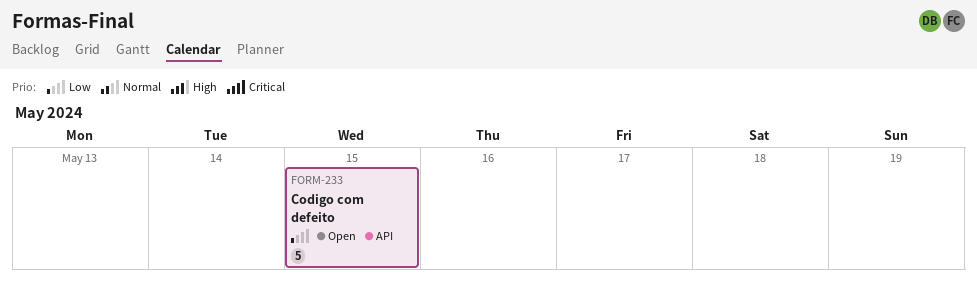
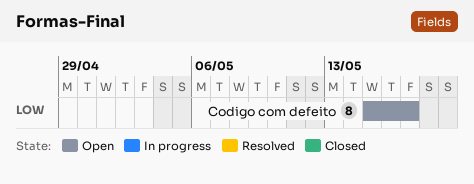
Codigo com defeito, estimate: 5 -> 8
Codigo com defeito, due: May 15 -> May 17

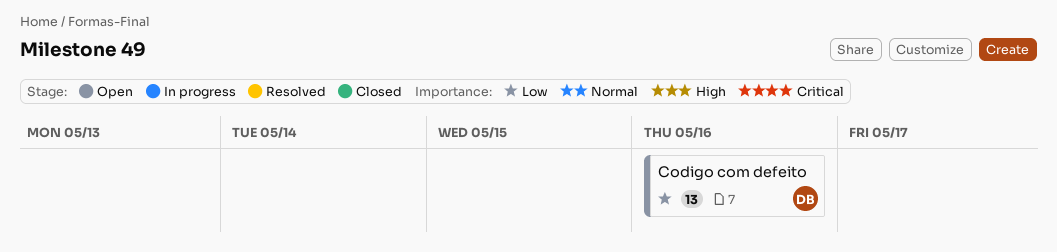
Codigo com defeito, estimate: 8 -> 13
Codigo com defeito, due: May 17 -> May 16

